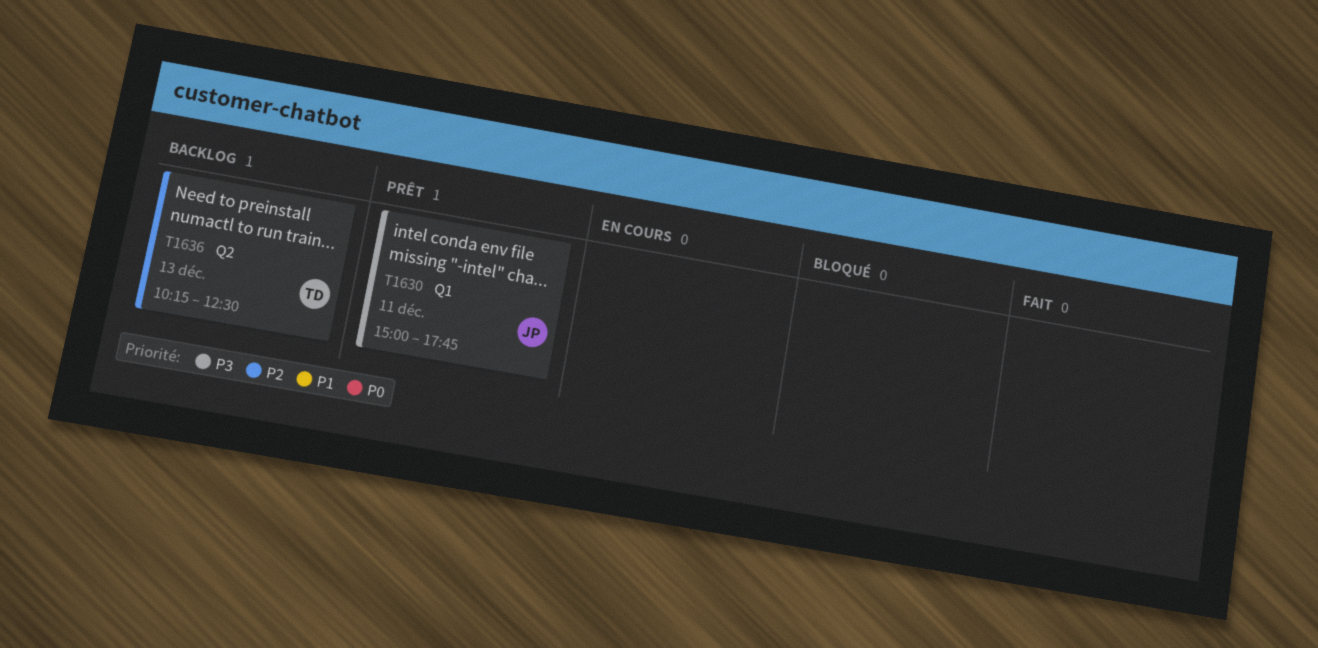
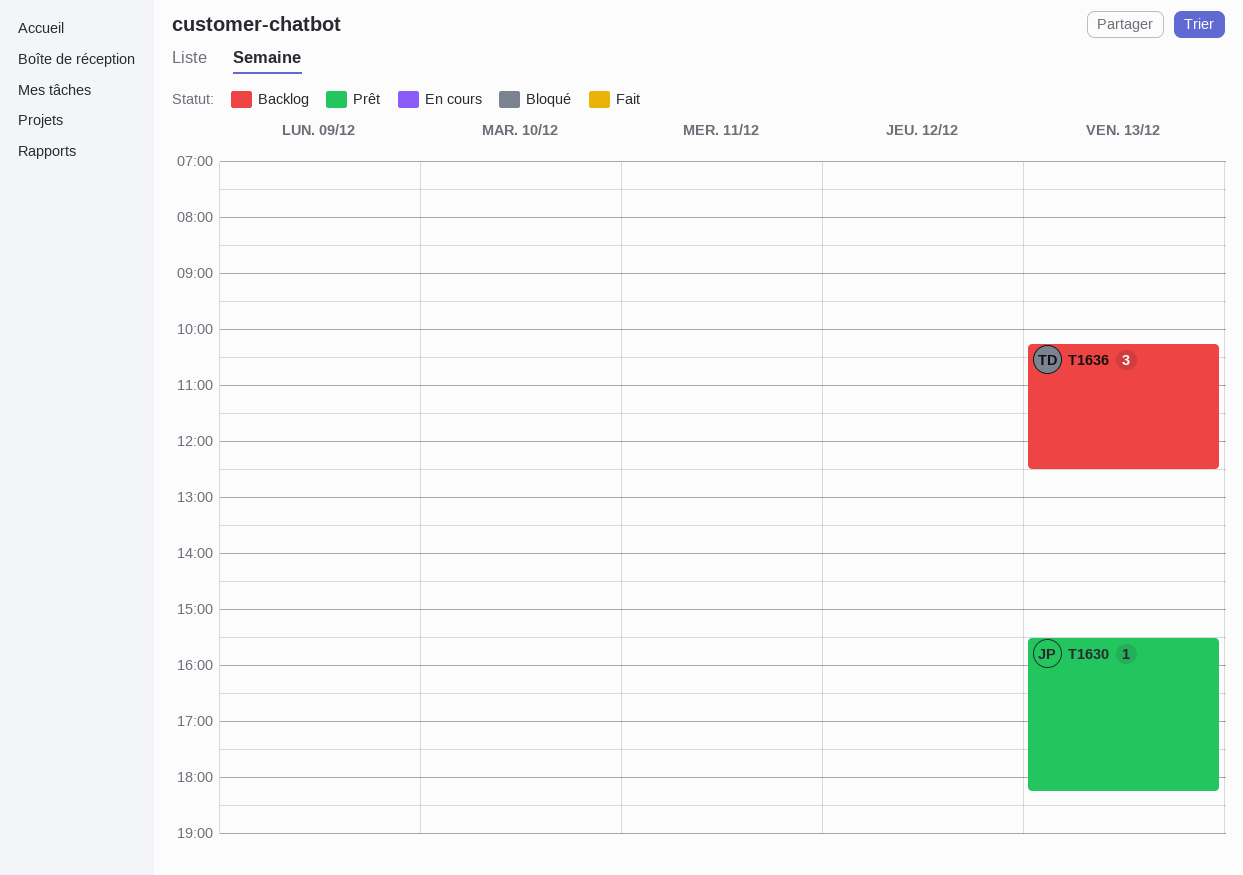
T1630, day: Dec 11 -> Dec 13
T1630, begins: 15:00 -> 15:30
T1630, ends: 17:45 -> 18:15

